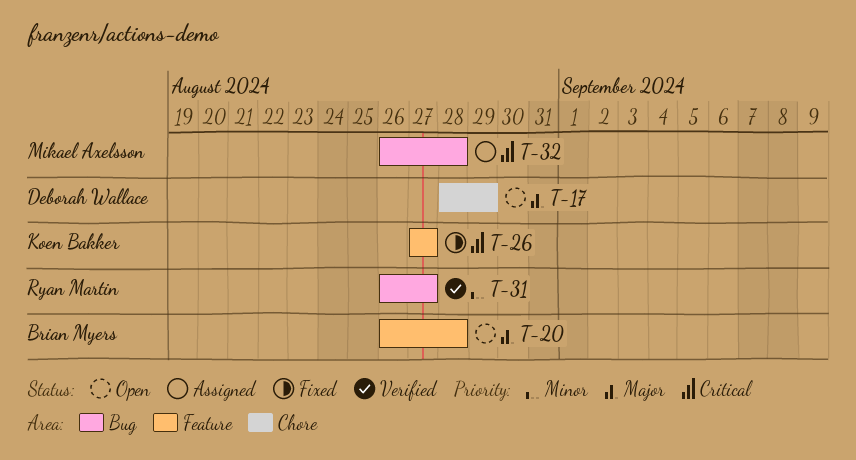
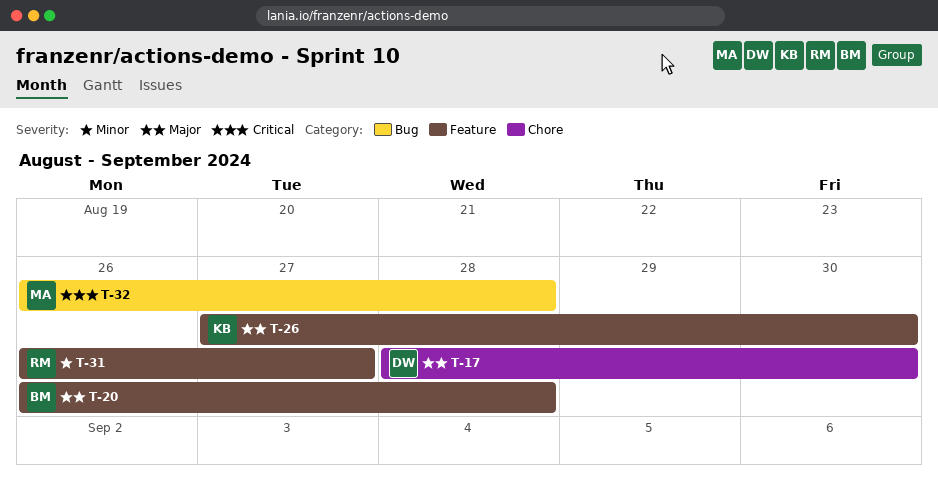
T-17, due: Aug 29 -> Aug 30
T-26, priority: Critical -> Major
T-26, due: Aug 27 -> Aug 30
T-31, label: Bug -> Feature

